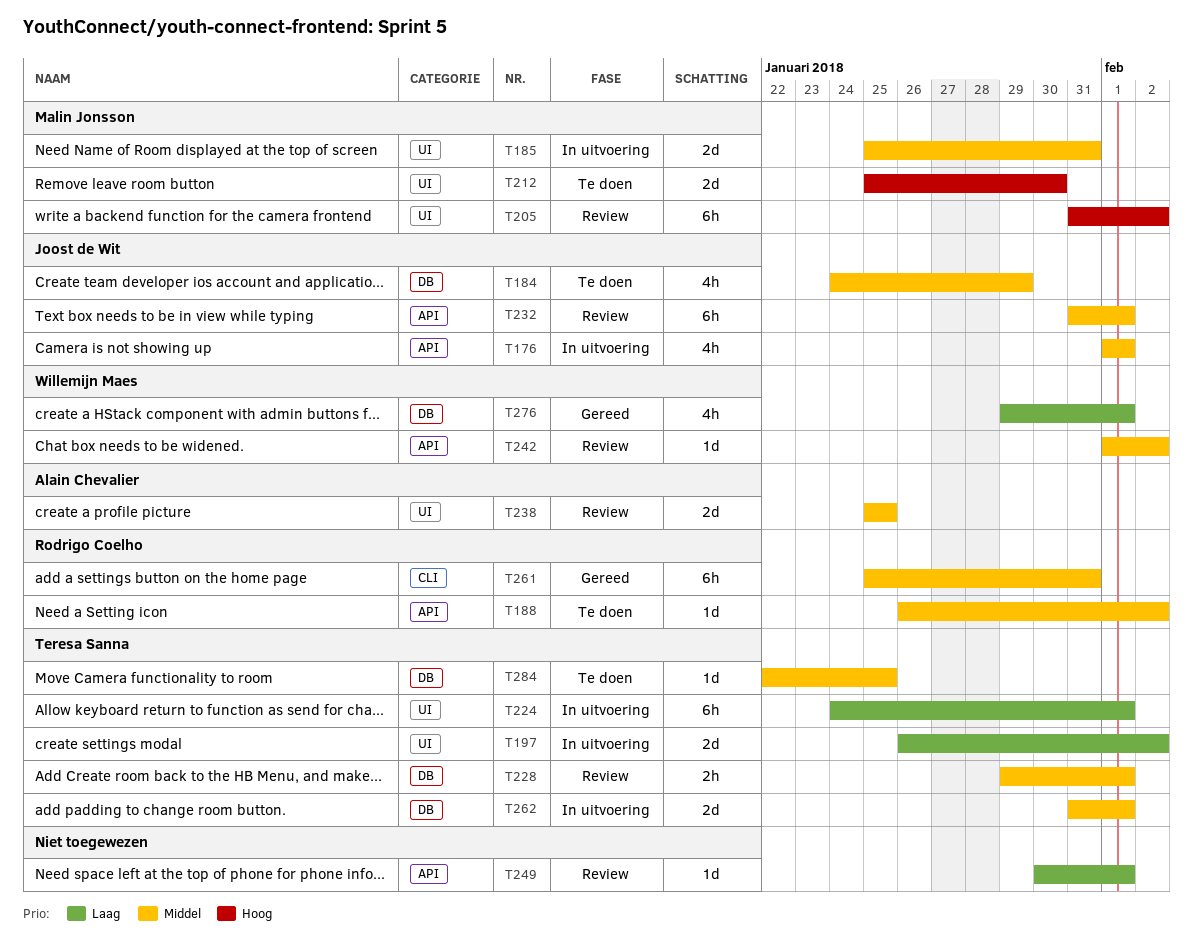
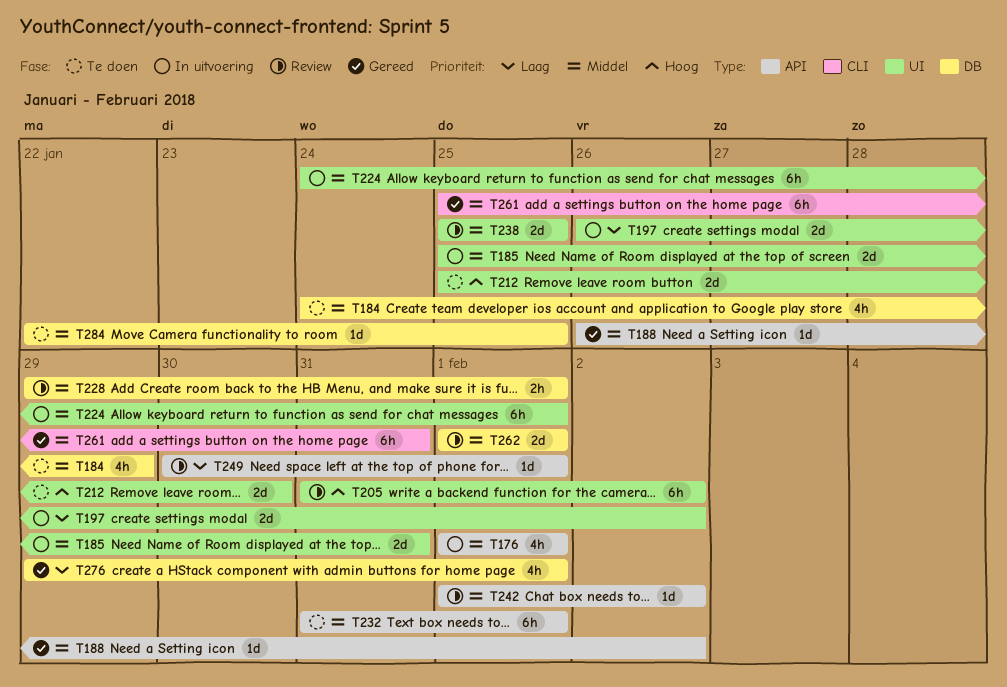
T188, status: Te doen -> Gereed
T224, priority: Laag -> Middel
T232, status: Review -> Te doen
T262, status: In uitvoering -> Review
T262, start: Jan 31 -> Feb 1

